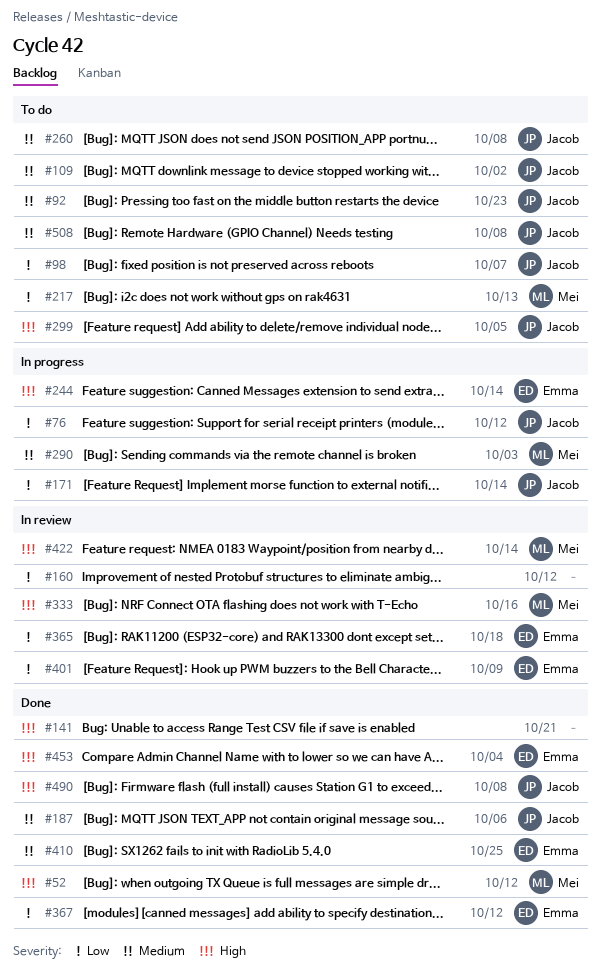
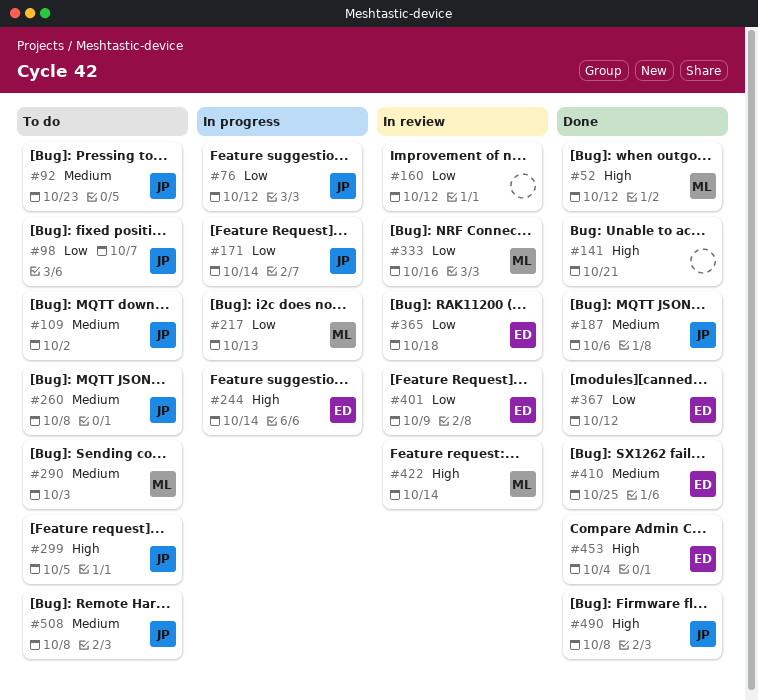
#217, status: To do -> In progress
#290, status: In progress -> To do
#333, priority: High -> Low

